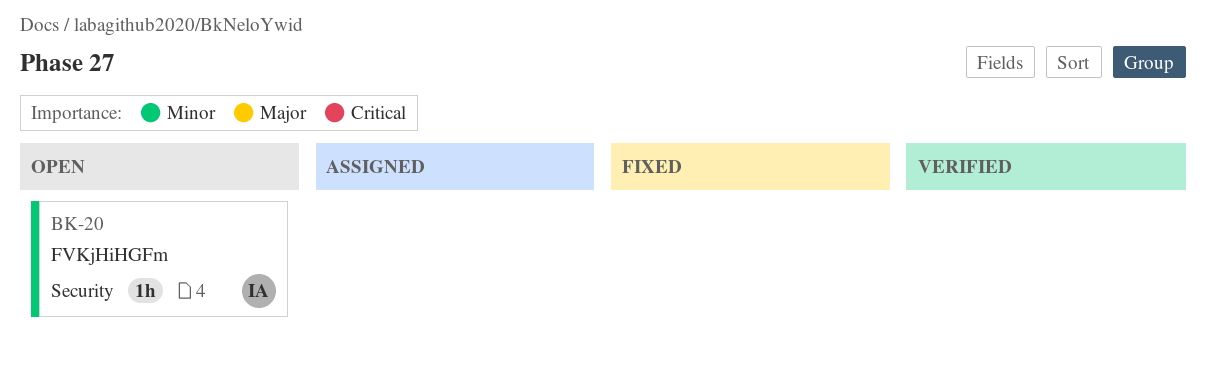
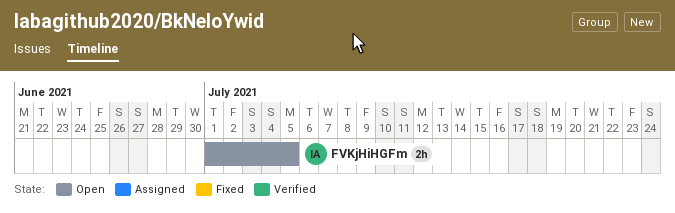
FVKjHiHGFm, estimate: 1h -> 2h

